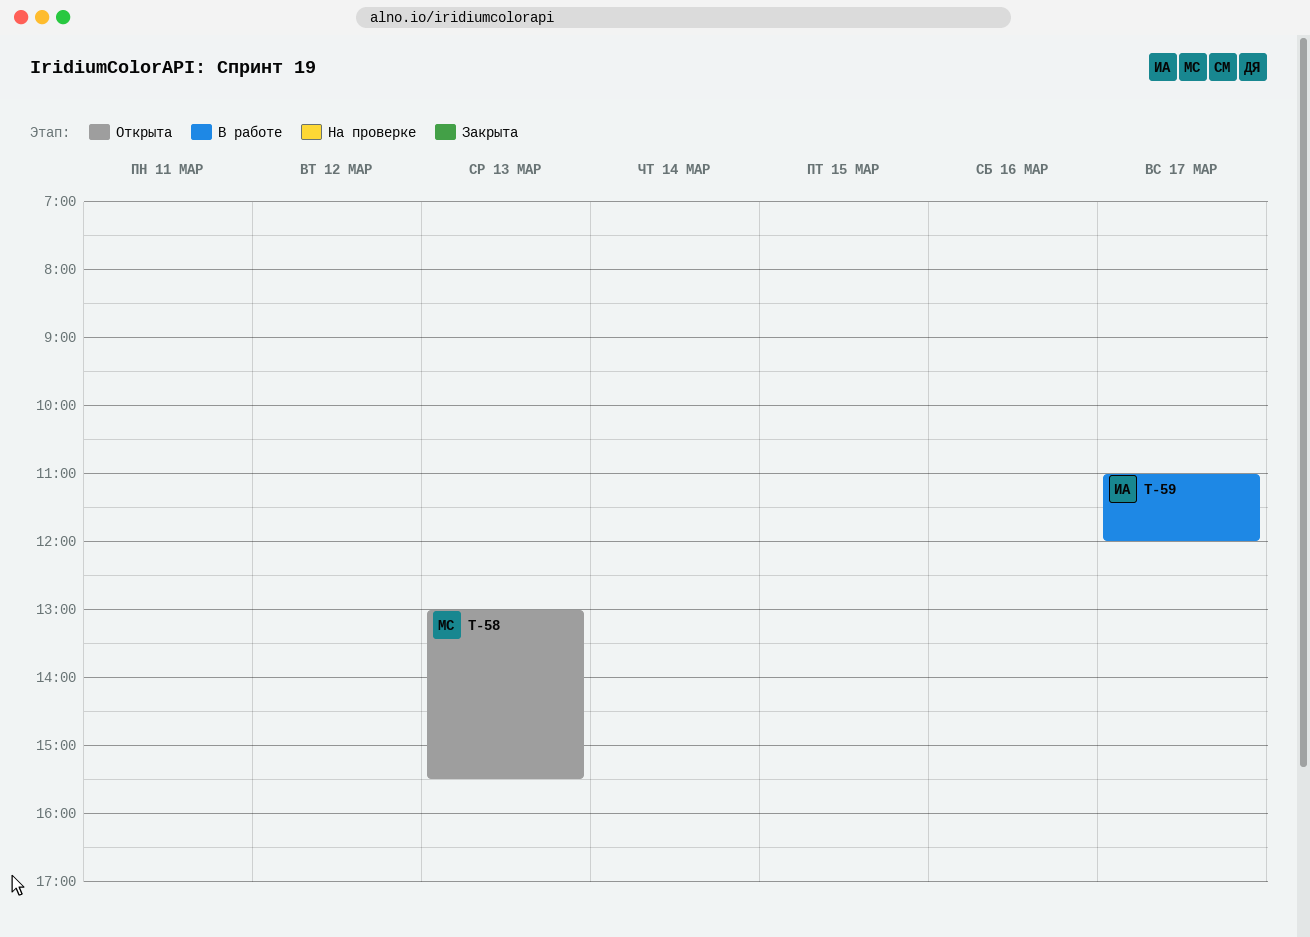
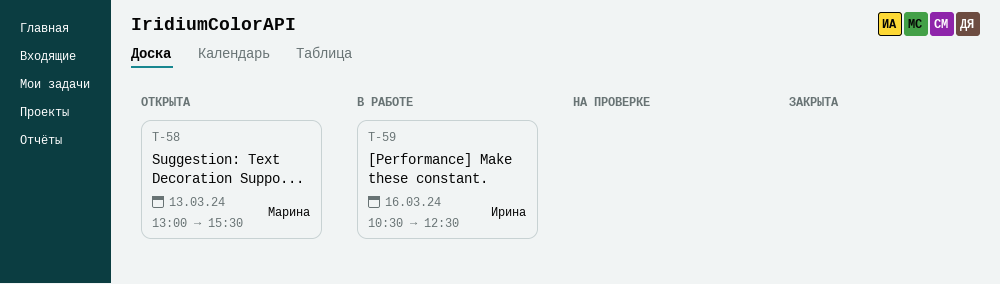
T-59, day: Mar 17 -> Mar 16
T-59, begins: 11:00 -> 10:30
T-59, ends: 12:00 -> 12:30

